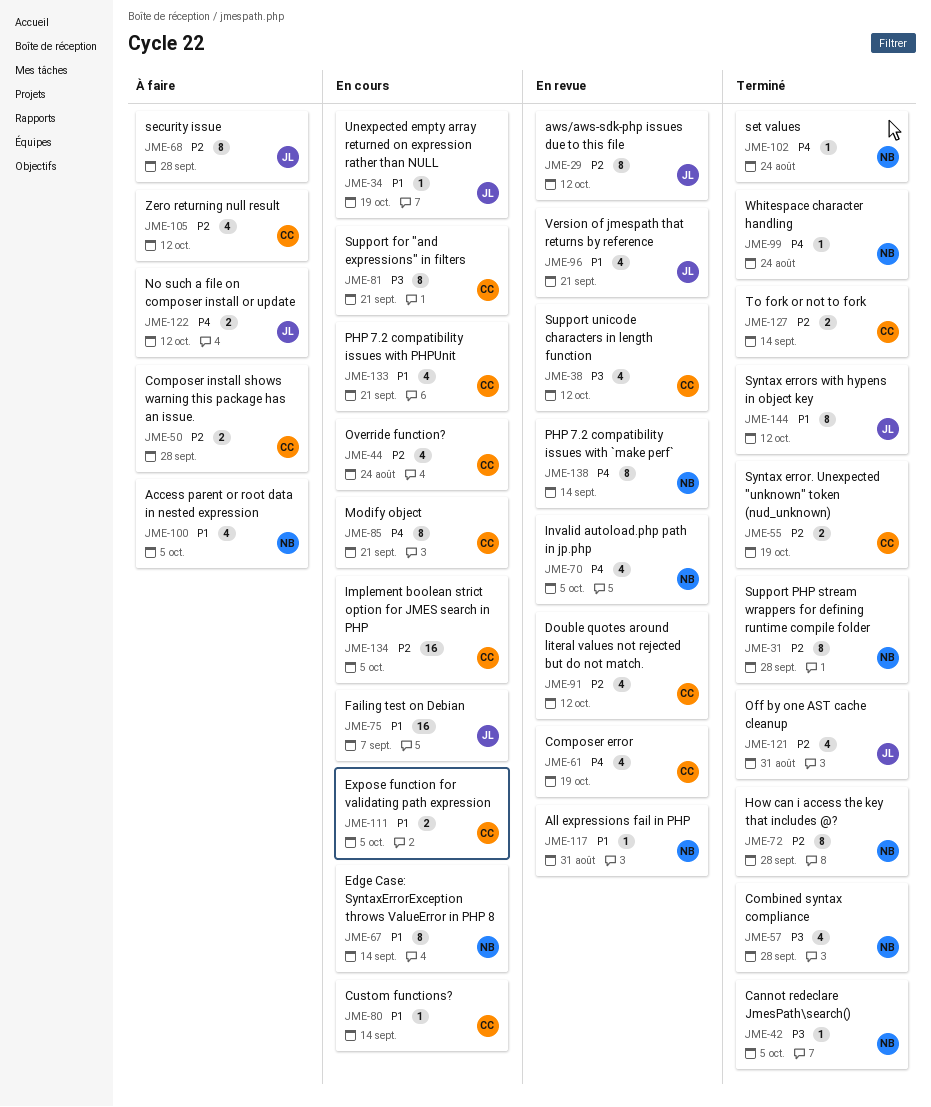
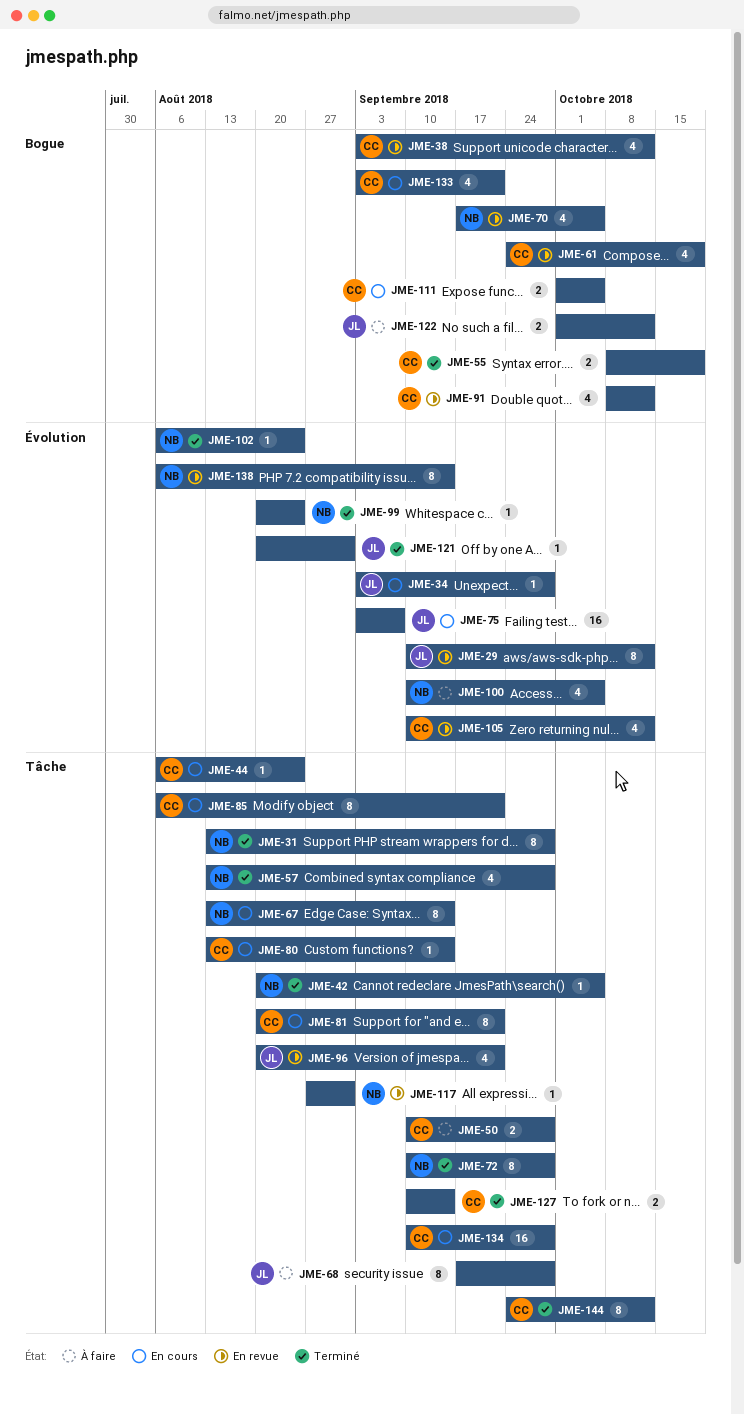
JME-34, due: Oct 19 -> Sep 28
JME-44, estimate: 4 -> 1
JME-105, status: À faire -> En revue
JME-121, estimate: 4 -> 1
JME-134, due: Oct 5 -> Sep 28
JME-144, owner: JL -> CC

